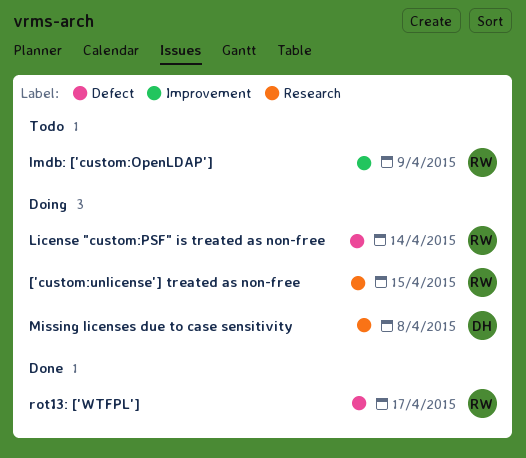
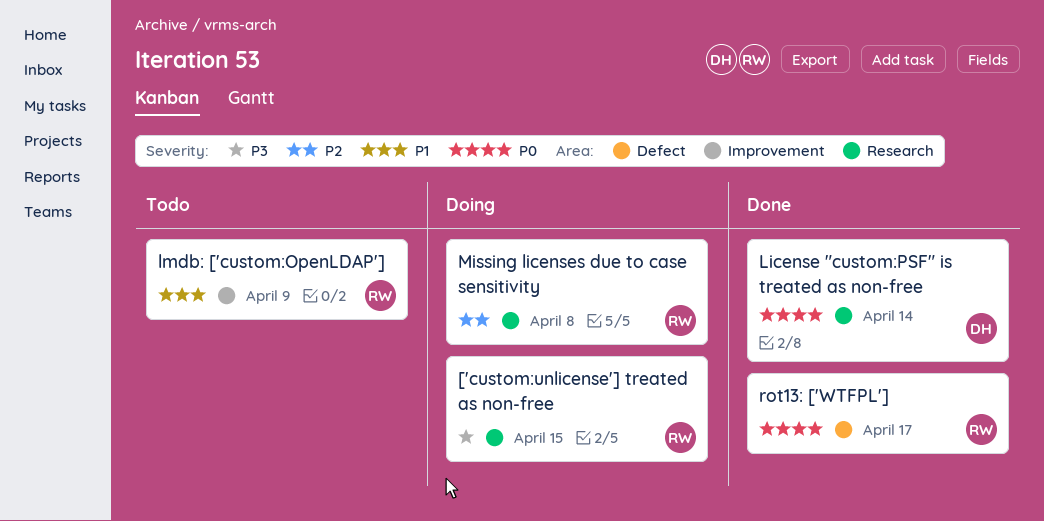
License "custom:PSF" is treated as non-free, status: Doing -> Done
License "custom:PSF" is treated as non-free, owner: RW -> DH
License "custom:PSF" is treated as non-free, label: Defect -> Research
Missing licenses due to case sensitivity, owner: DH -> RW

